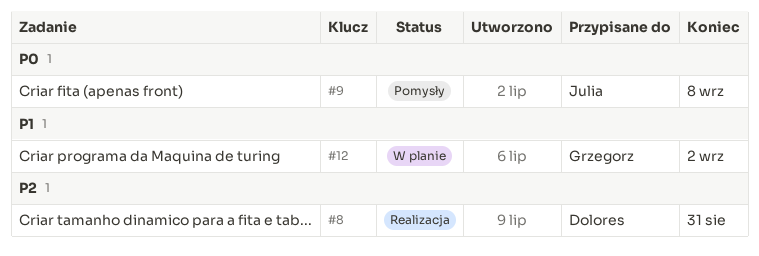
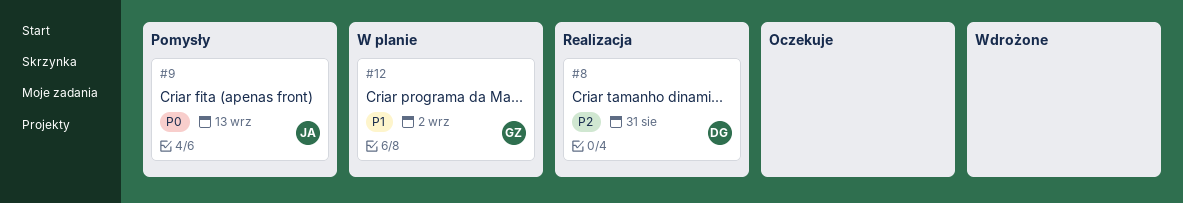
#9, due: Sep 8 -> Sep 13

